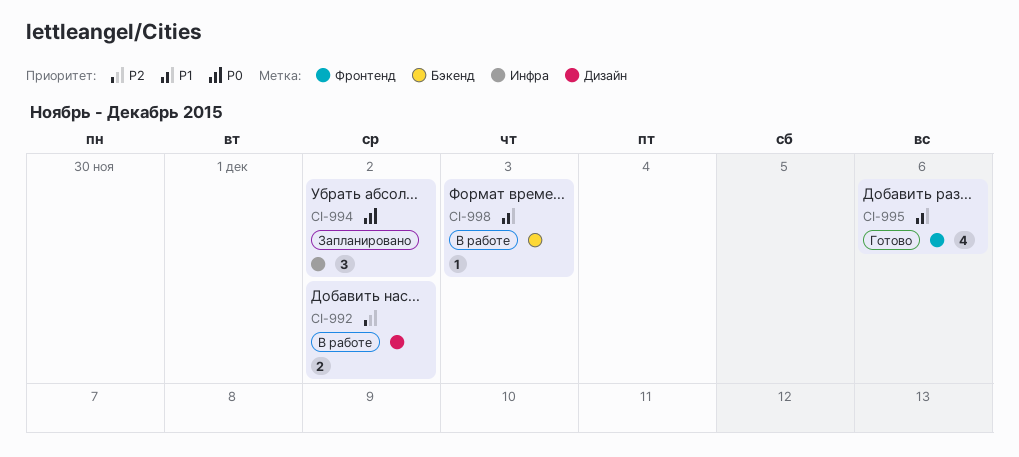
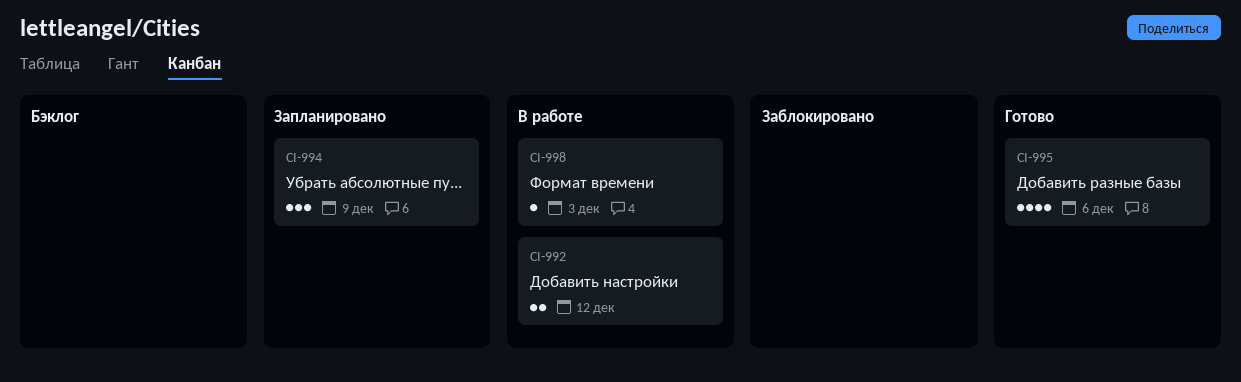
CI-992, due: Dec 2 -> Dec 12
CI-994, due: Dec 2 -> Dec 9

